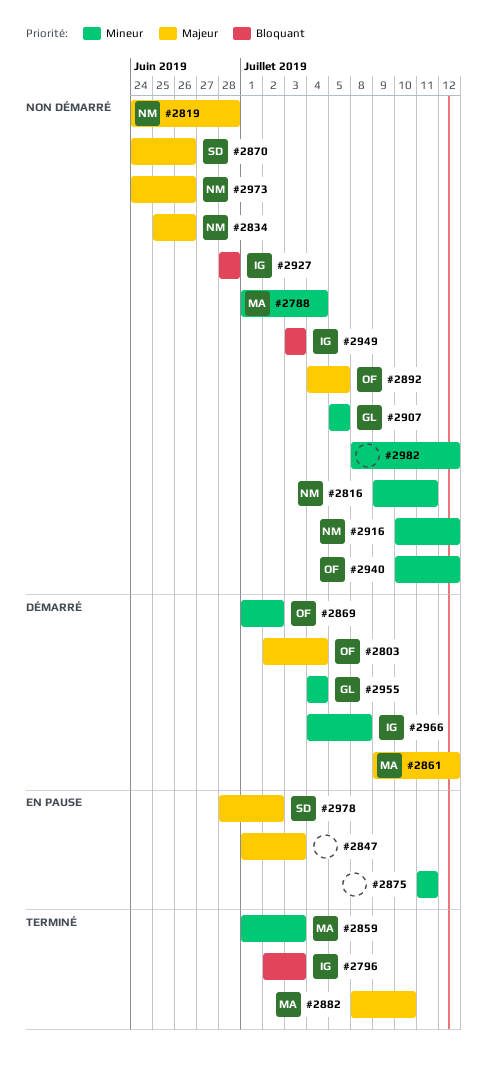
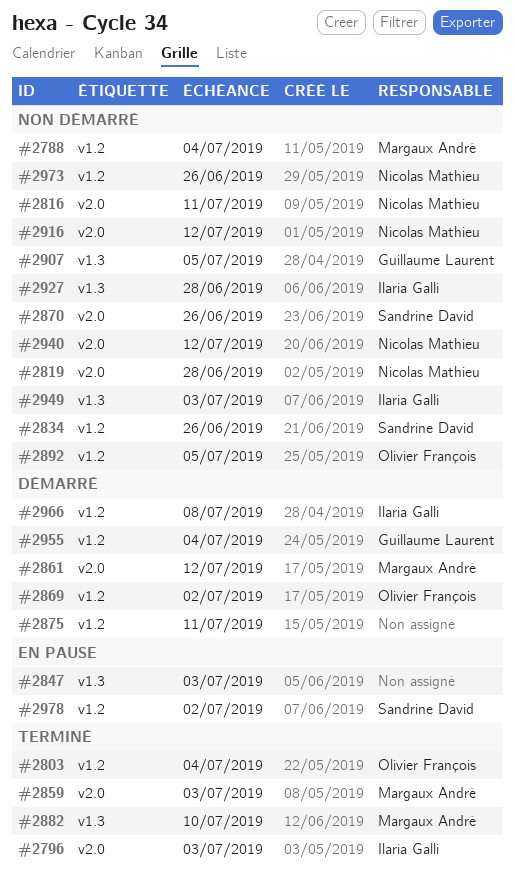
#2803, status: Démarré -> Terminé
#2834, owner: Nicolas Mathieu -> Sandrine David
#2875, status: En pause -> Démarré
#2940, owner: Olivier François -> Nicolas Mathieu
#2982: present -> none

